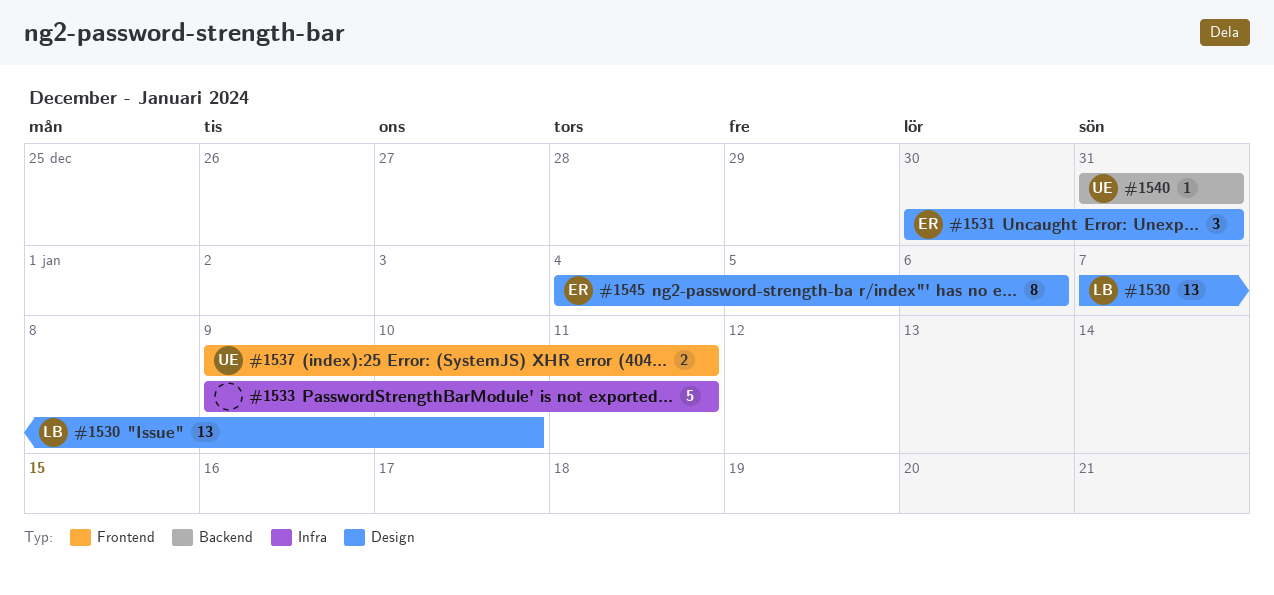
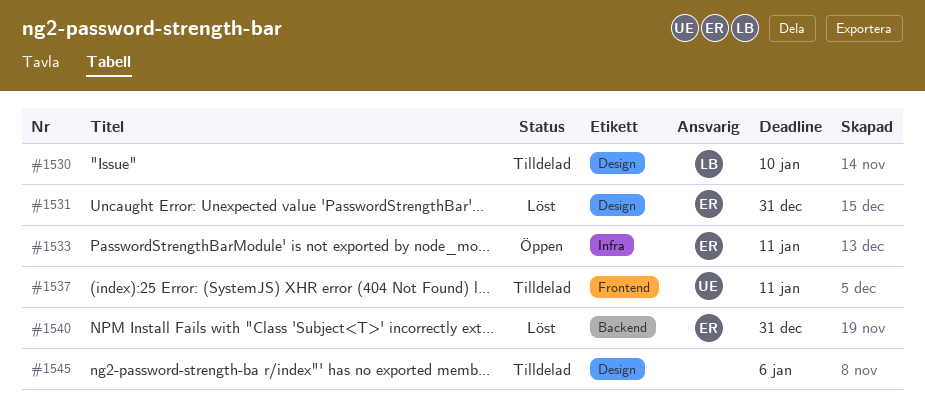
#1533, owner: none -> ER
#1540, owner: UE -> ER
#1545, owner: ER -> none

